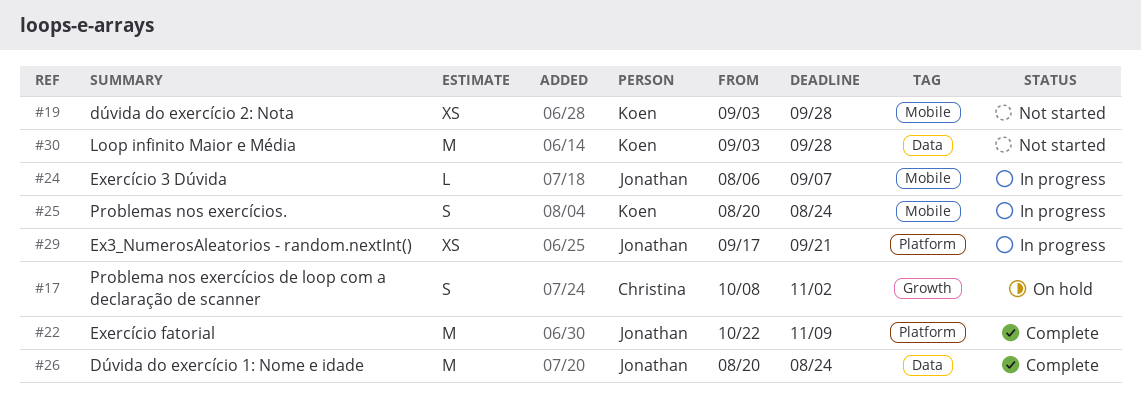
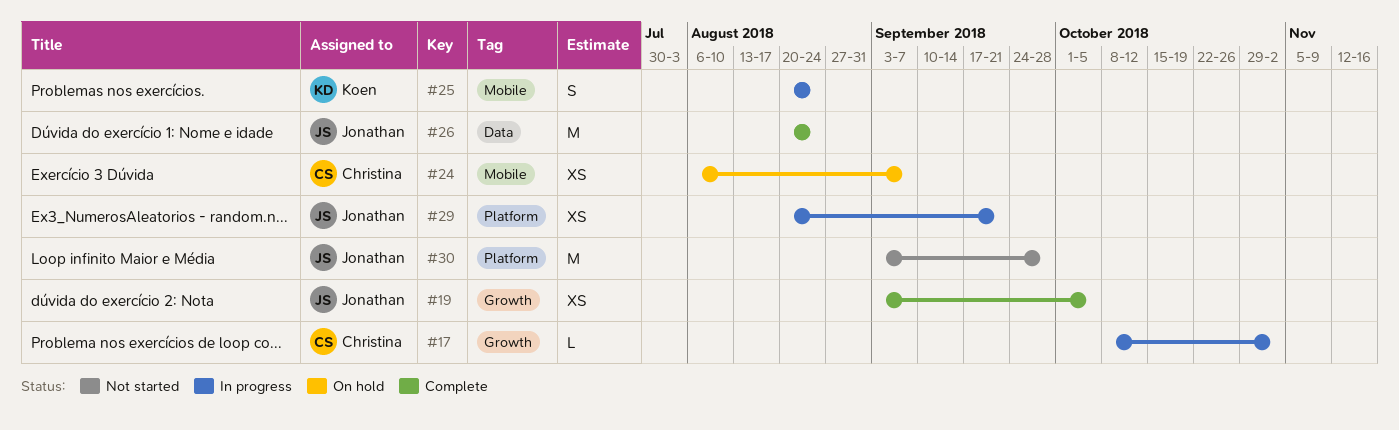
#17, status: On hold -> In progress
#17, estimate: S -> L
#19, status: Not started -> Complete
#19, owner: Koen -> Jonathan
#19, label: Mobile -> Growth
#19, due: Sep 28 -> Oct 5
#22: present -> none
#24, status: In progress -> On hold
#24, owner: Jonathan -> Christina
#24, estimate: L -> XS
#29, start: Sep 17 -> Aug 20
#30, owner: Koen -> Jonathan
#30, label: Data -> Platform

